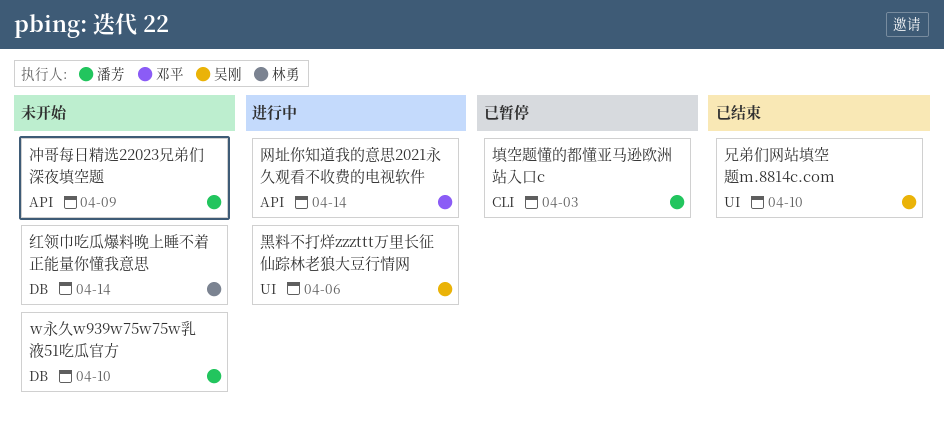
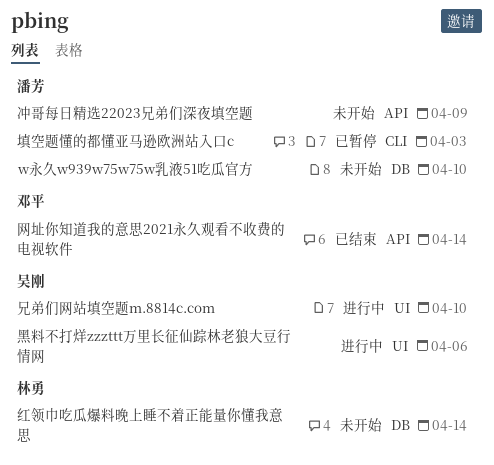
兄弟们网站填空题m.8814c.com, status: 已结束 -> 进行中
网址你知道我的意思2021永久观看不收费的电视软件, status: 进行中 -> 已结束

